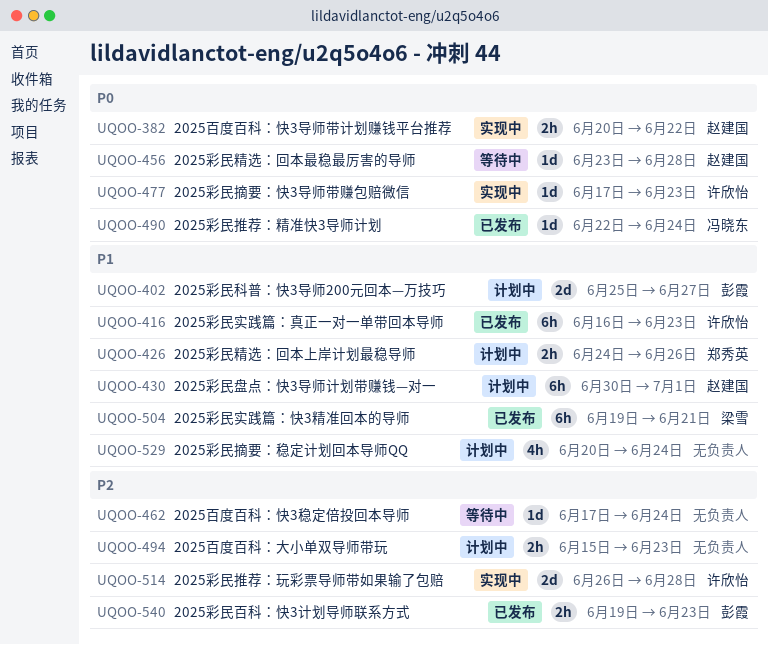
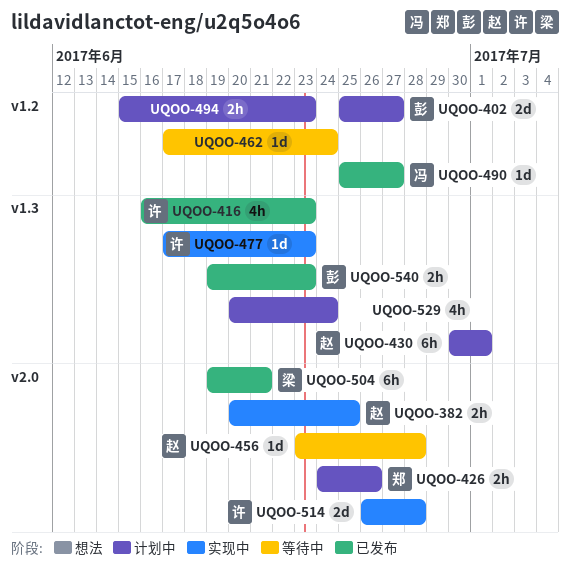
UQOO-382, due: Jun 22 -> Jun 25
UQOO-416, estimate: 6h -> 4h
UQOO-490, start: Jun 22 -> Jun 25
UQOO-490, due: Jun 24 -> Jun 27

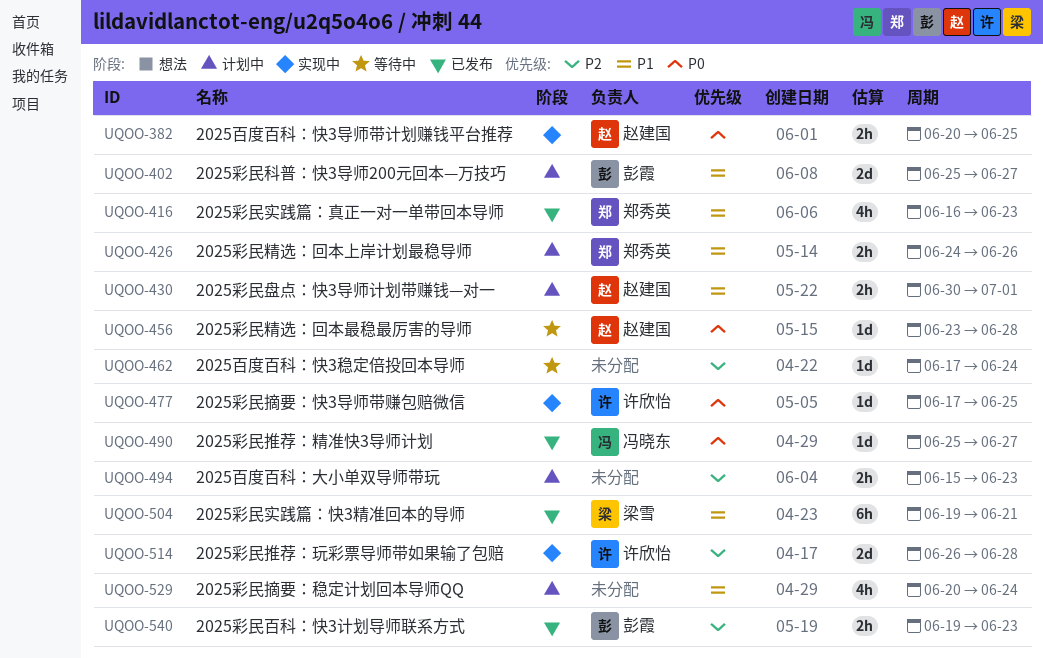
UQOO-416, owner: 许欣怡 -> 郑秀英
UQOO-430, estimate: 6h -> 2h
UQOO-477, due: Jun 23 -> Jun 25

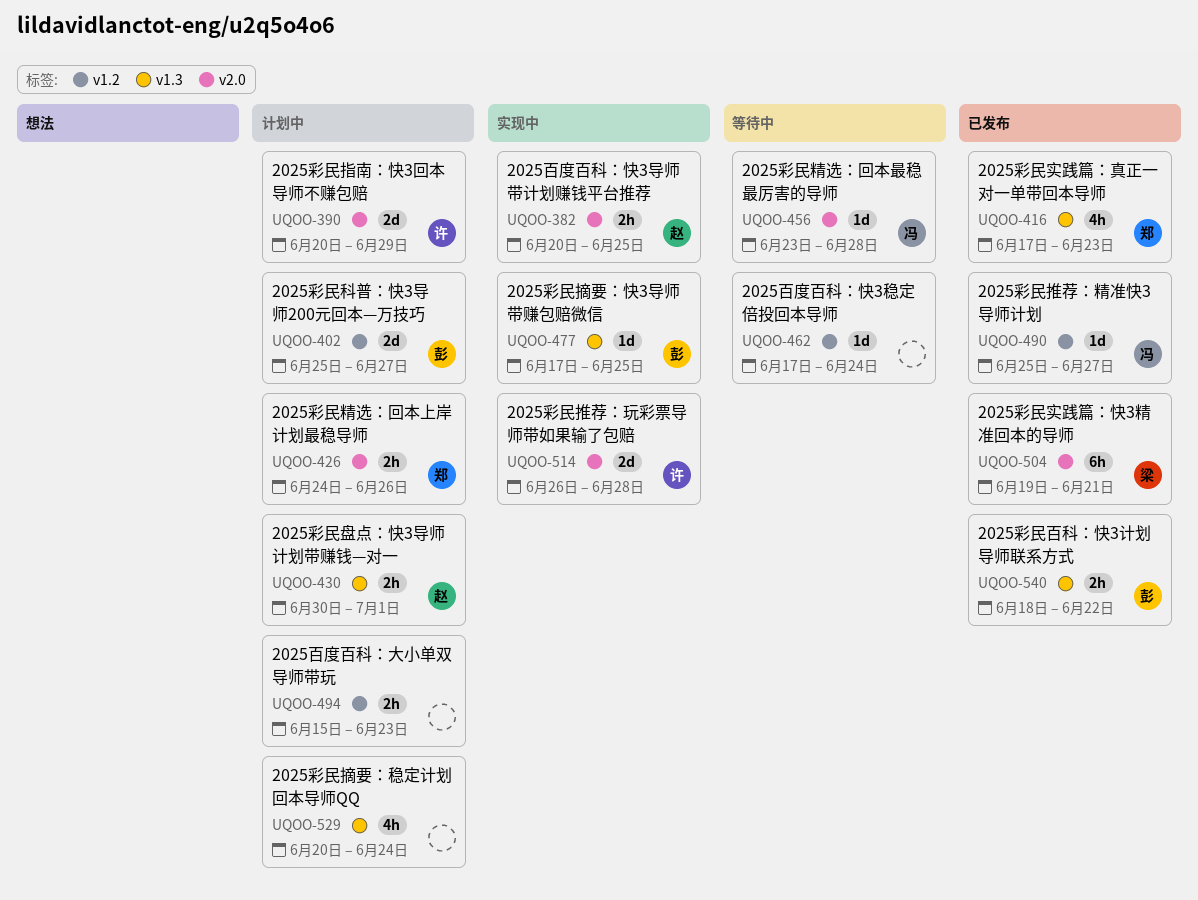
UQOO-390: none -> present
UQOO-416, start: Jun 16 -> Jun 17
UQOO-456, owner: 赵建国 -> 冯晓东
UQOO-477, owner: 许欣怡 -> 彭霞
UQOO-540, start: Jun 19 -> Jun 18
UQOO-540, due: Jun 23 -> Jun 22

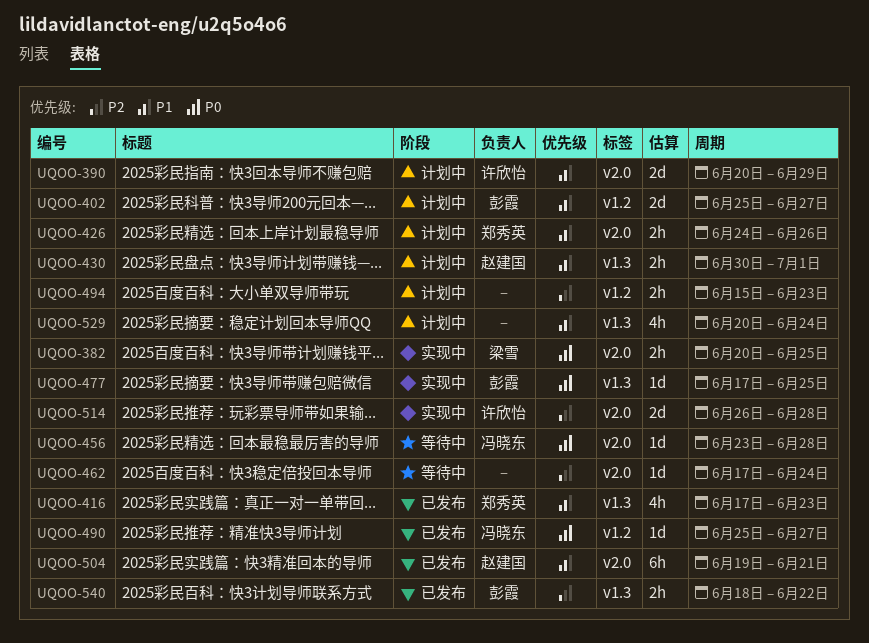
UQOO-382, owner: 赵建国 -> 梁雪
UQOO-462, label: v1.2 -> v2.0
UQOO-504, owner: 梁雪 -> 赵建国

